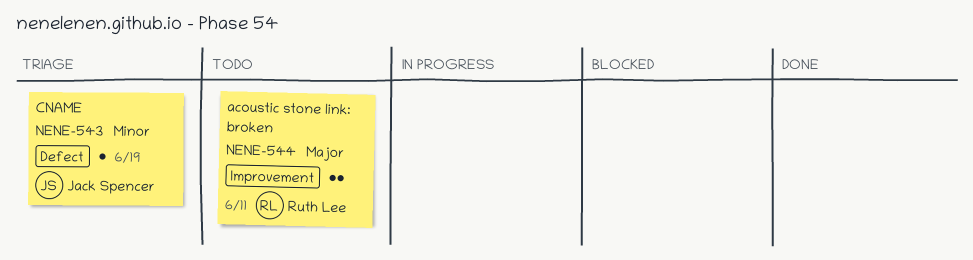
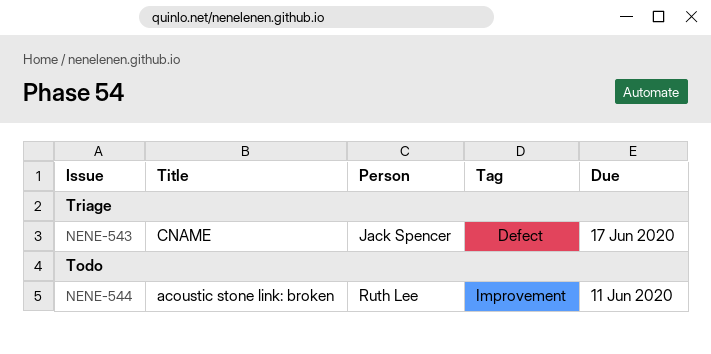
NENE-543, due: Jun 19 -> Jun 17

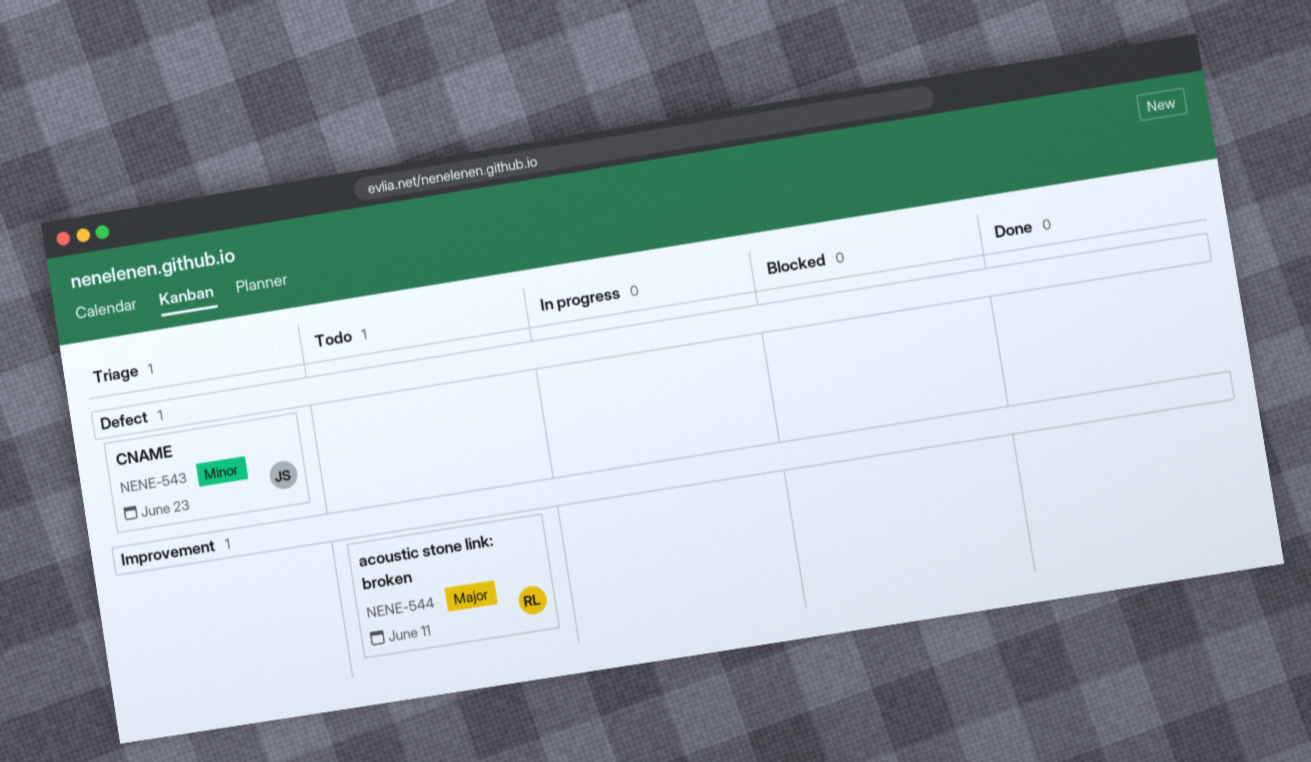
NENE-543, due: Jun 17 -> Jun 23

